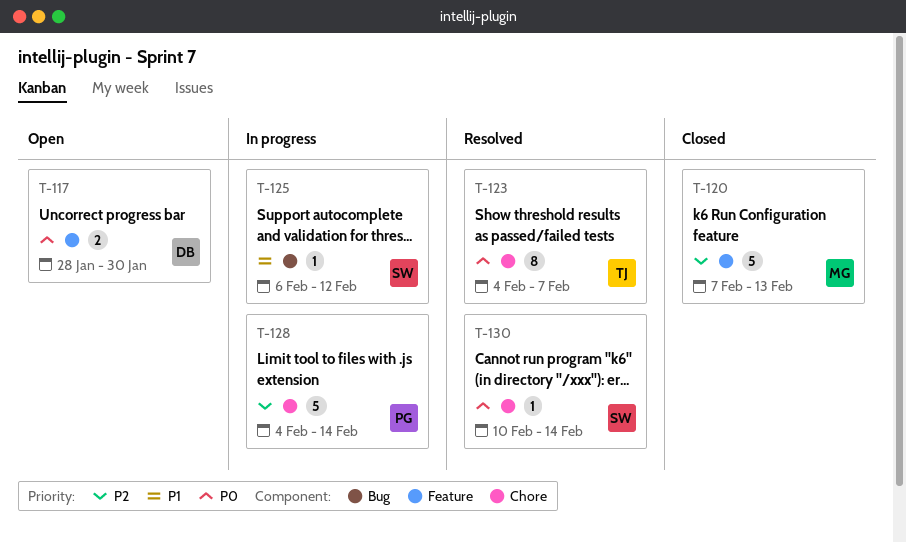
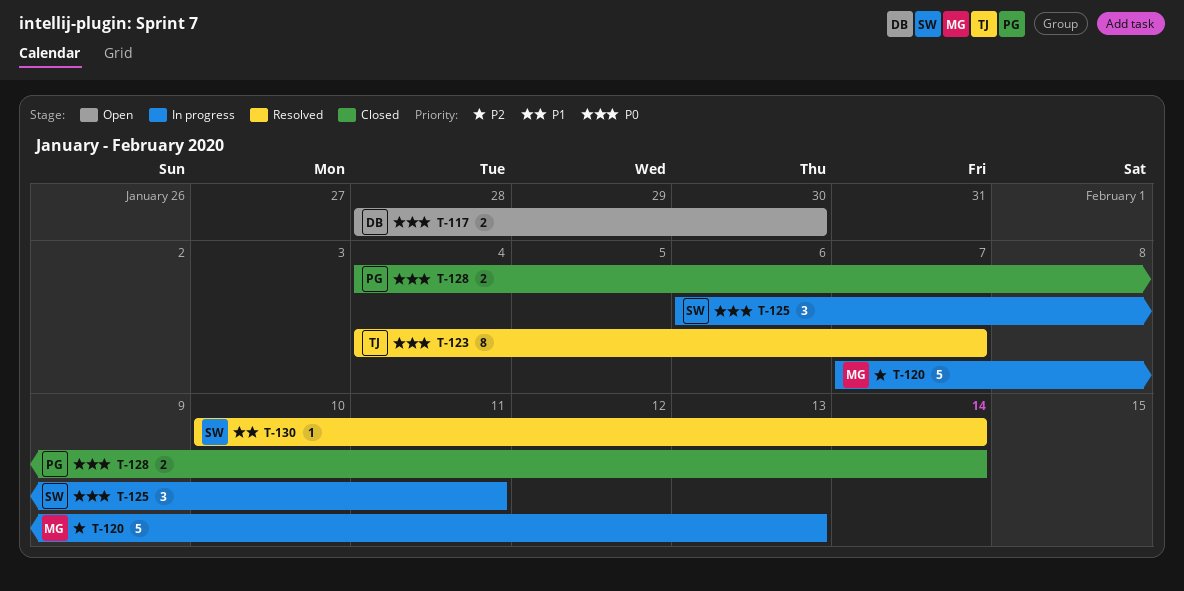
T-120, status: Closed -> In progress
T-125, priority: P1 -> P0
T-125, estimate: 1 -> 3
T-125, due: Feb 12 -> Feb 11
T-128, status: In progress -> Closed
T-128, priority: P2 -> P0
T-128, estimate: 5 -> 2
T-130, priority: P0 -> P1

